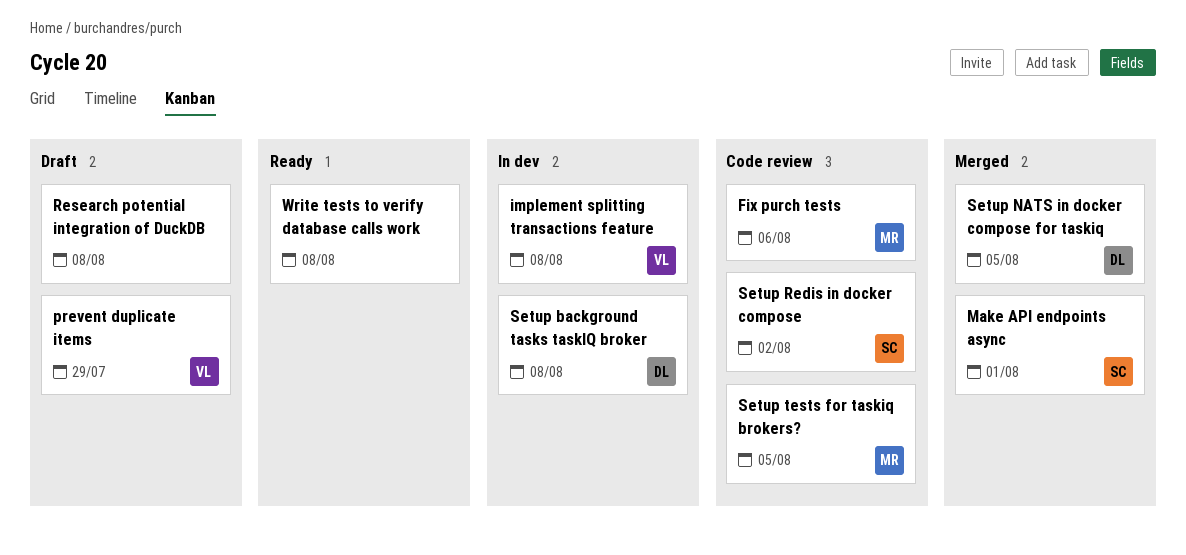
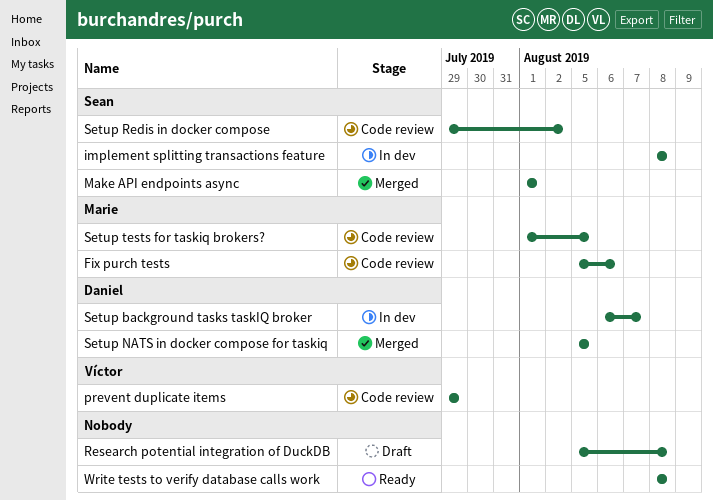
implement splitting transactions feature, owner: Víctor -> Sean
prevent duplicate items, status: Draft -> Code review
Setup background tasks taskIQ broker, due: Aug 8 -> Aug 7

